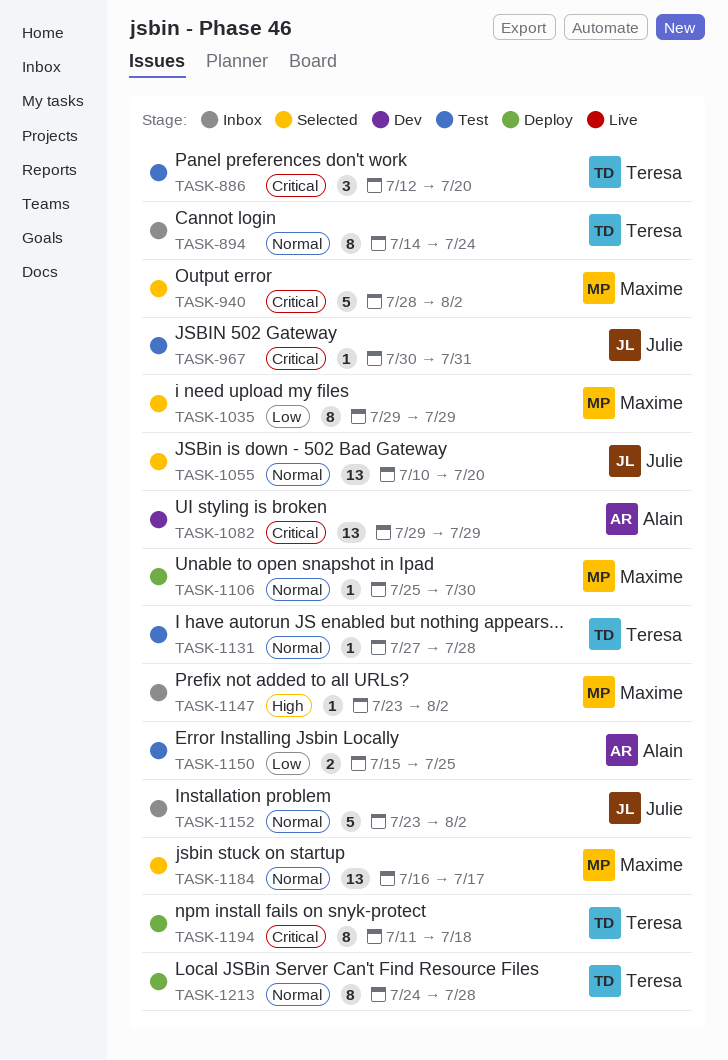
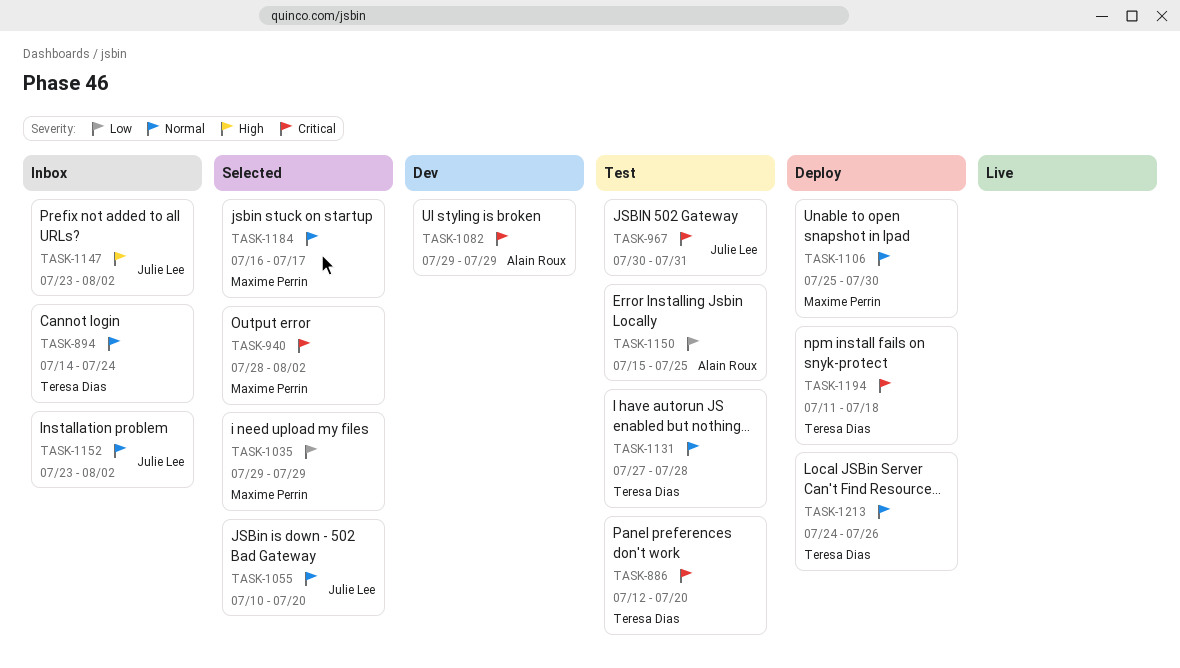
TASK-1147, owner: Maxime Perrin -> Julie Lee
TASK-1213, due: Jul 28 -> Jul 26

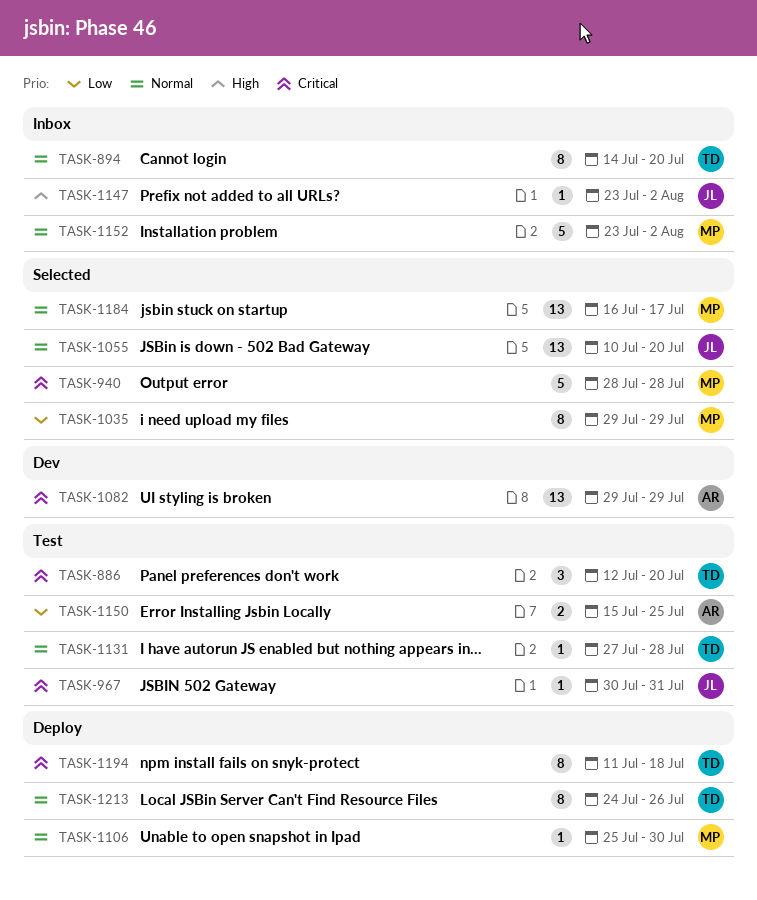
TASK-894, due: Jul 24 -> Jul 20
TASK-940, due: Aug 2 -> Jul 28
TASK-1152, owner: Julie Lee -> Maxime Perrin

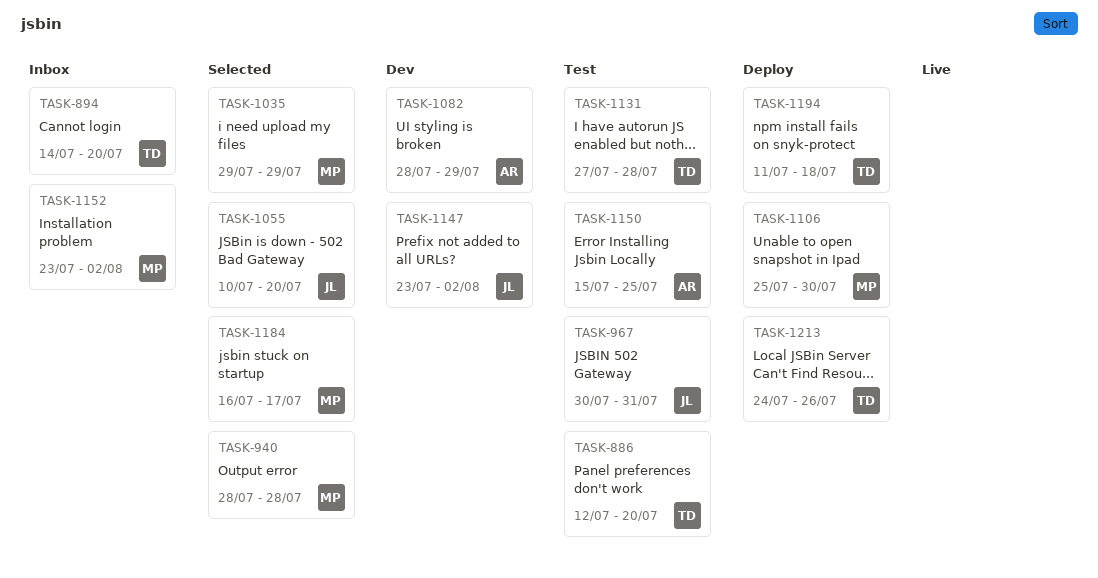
TASK-1082, start: Jul 29 -> Jul 28
TASK-1147, status: Inbox -> Dev

